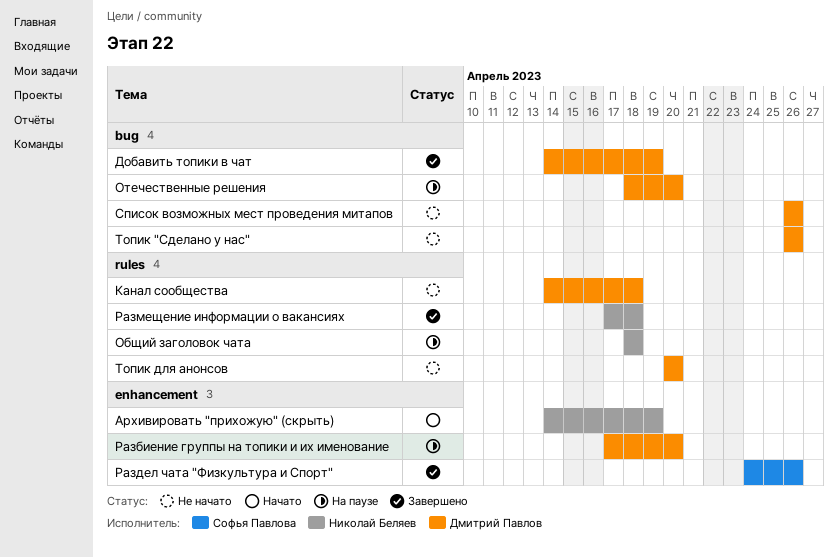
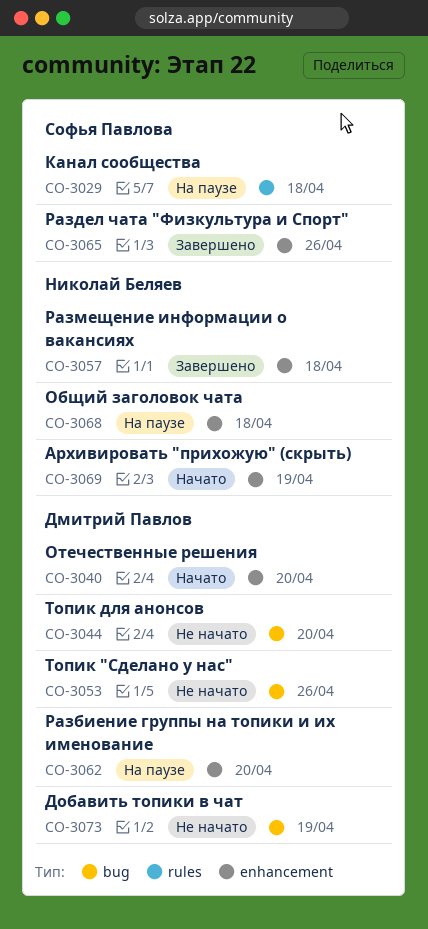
Добавить топики в чат, status: Завершено -> Не начато
Канал сообщества, status: Не начато -> На паузе
Канал сообщества, owner: Дмитрий Павлов -> Софья Павлова
Общий заголовок чата, label: rules -> enhancement
Отечественные решения, status: На паузе -> Начато
Отечественные решения, label: bug -> enhancement
Размещение информации о вакансиях, label: rules -> enhancement
Список возможных мест проведения митапов: present -> none
Топик для анонсов, label: rules -> bug

